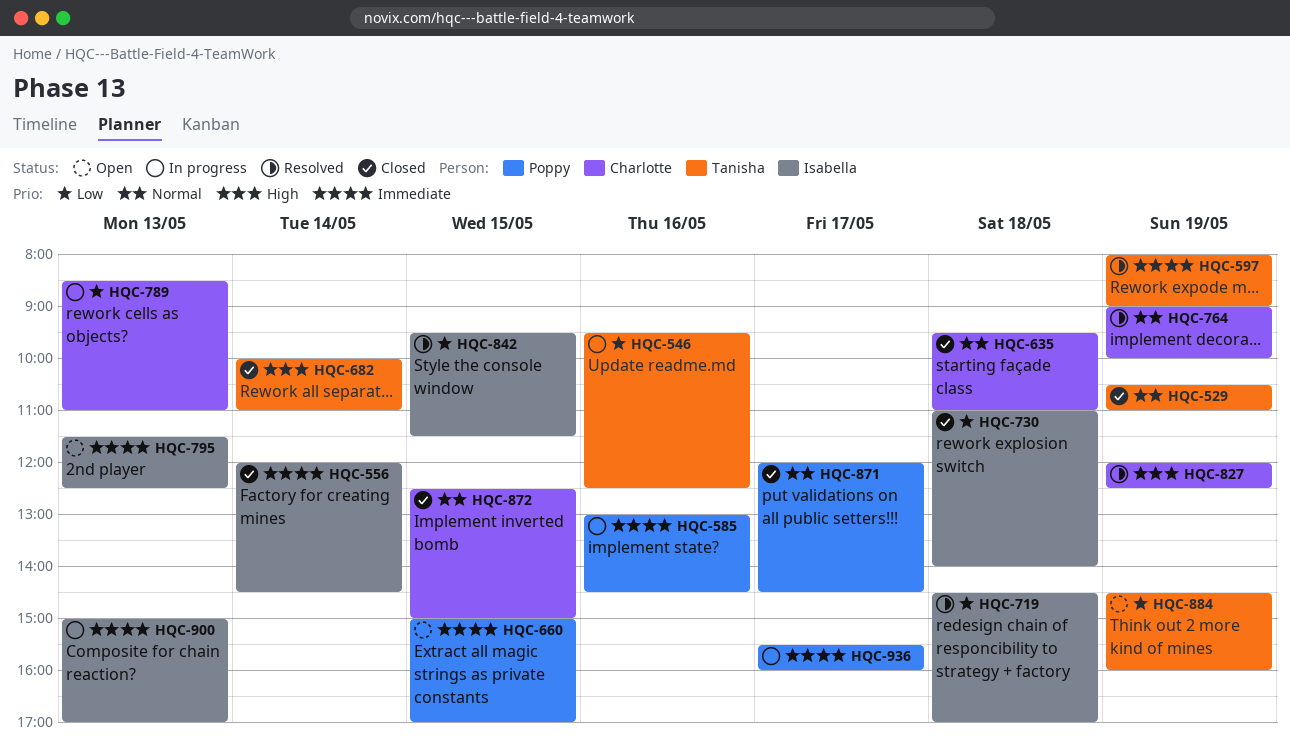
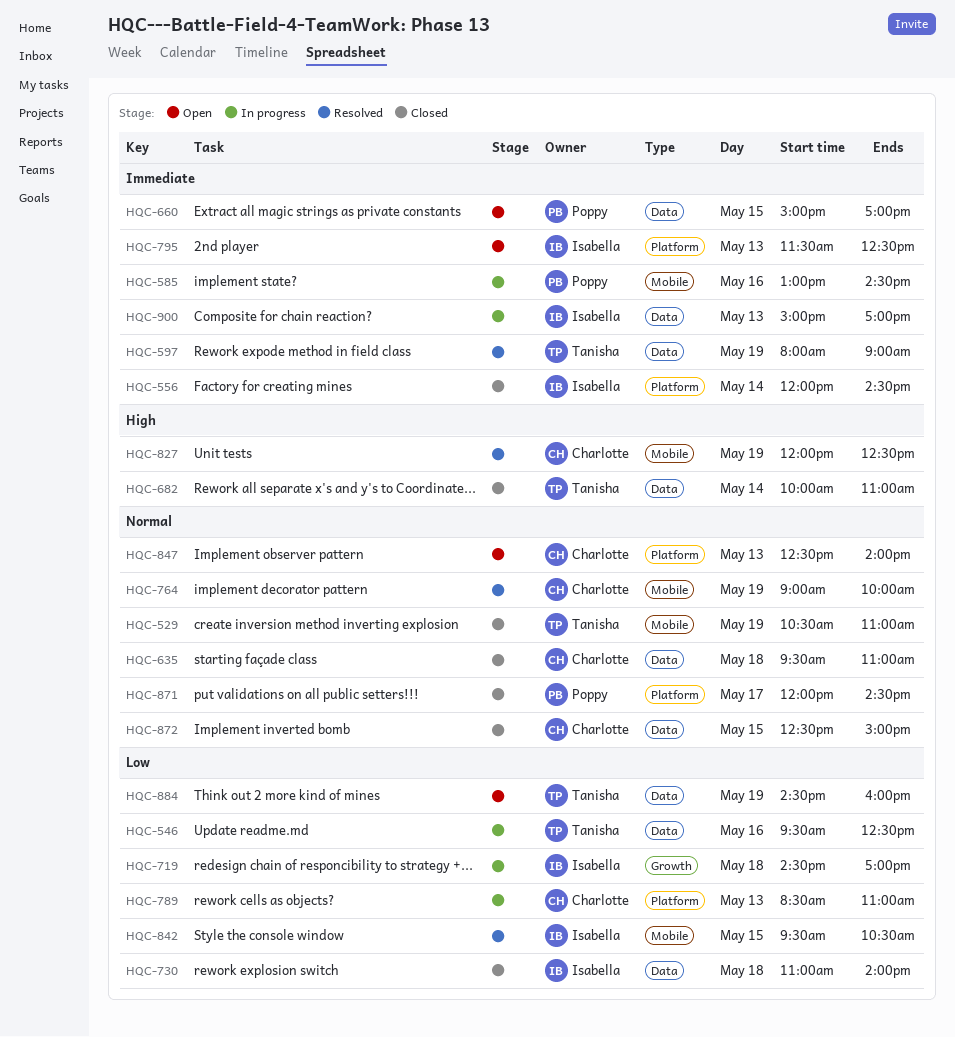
HQC-719, status: Resolved -> In progress
HQC-842, ends: 11:30 -> 10:30
HQC-847: none -> present
HQC-936: present -> none

